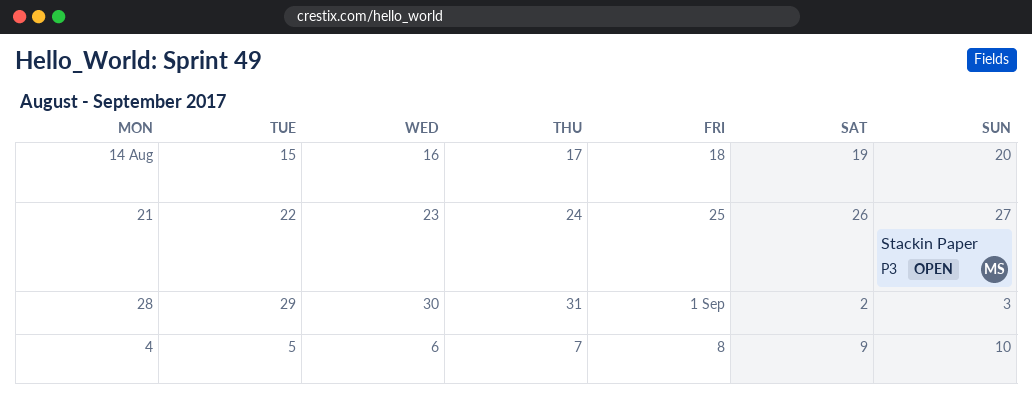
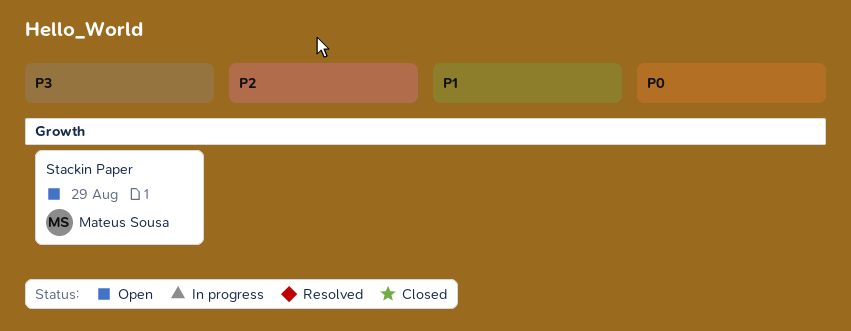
Stackin Paper, due: Aug 27 -> Aug 29

